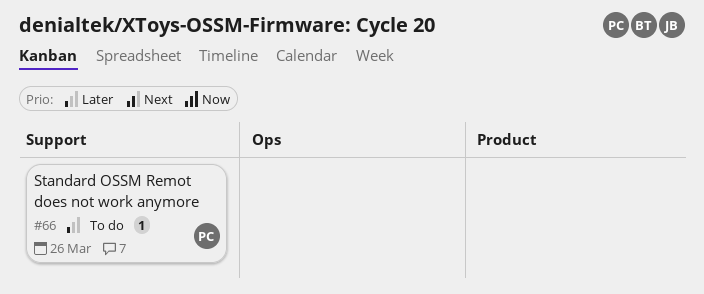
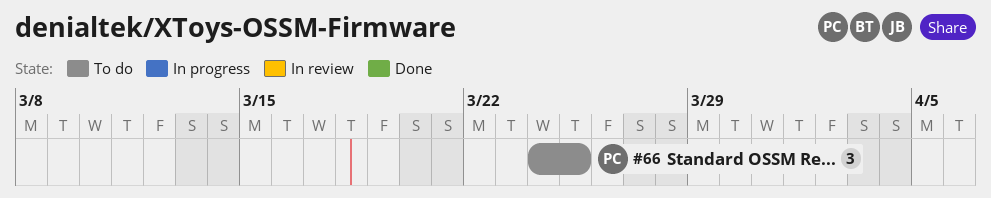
#66, estimate: 1 -> 3
#66, due: Mar 26 -> Mar 25

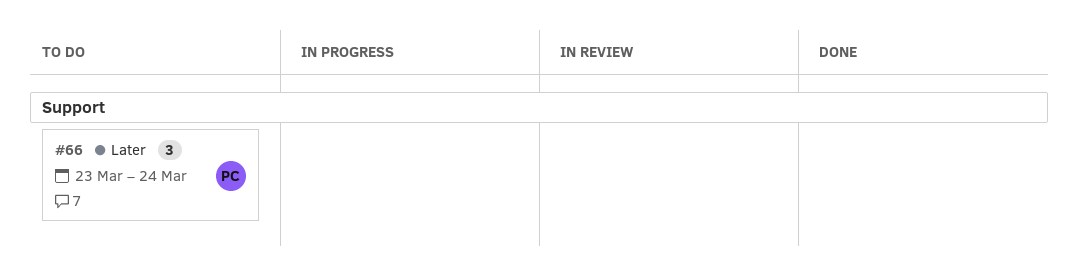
#66, start: Mar 24 -> Mar 23
#66, due: Mar 25 -> Mar 24

